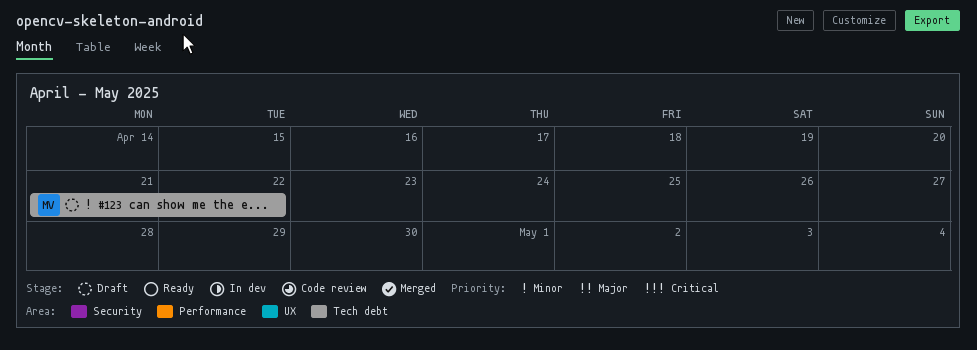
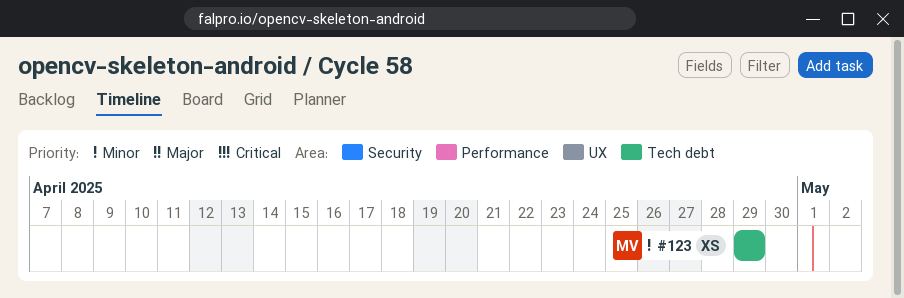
#123, start: Apr 21 -> Apr 29
#123, due: Apr 22 -> Apr 29

